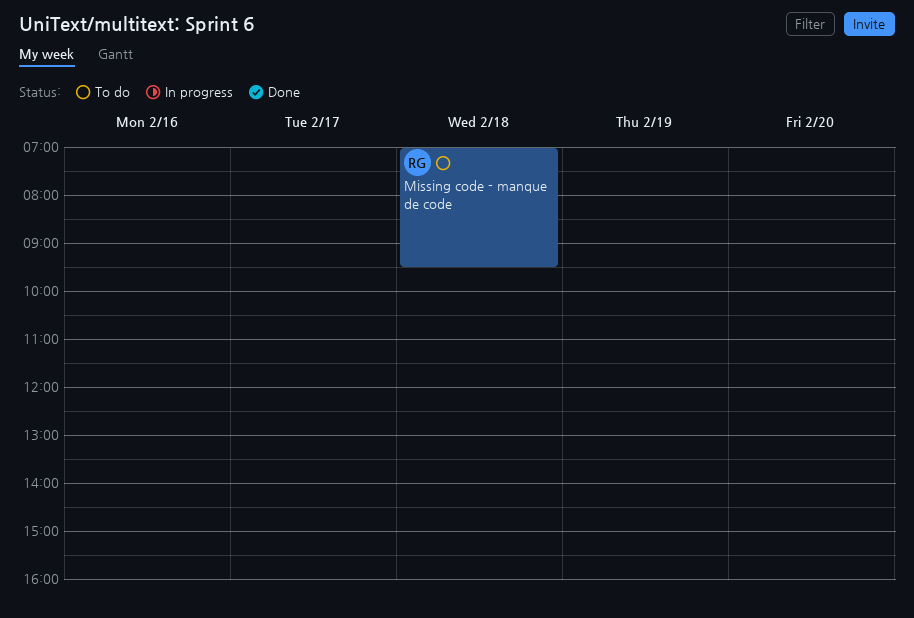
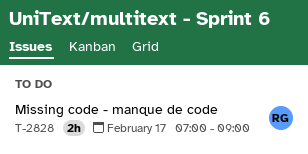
Missing code - manque de code, day: Feb 18 -> Feb 17
Missing code - manque de code, ends: 09:30 -> 09:00

